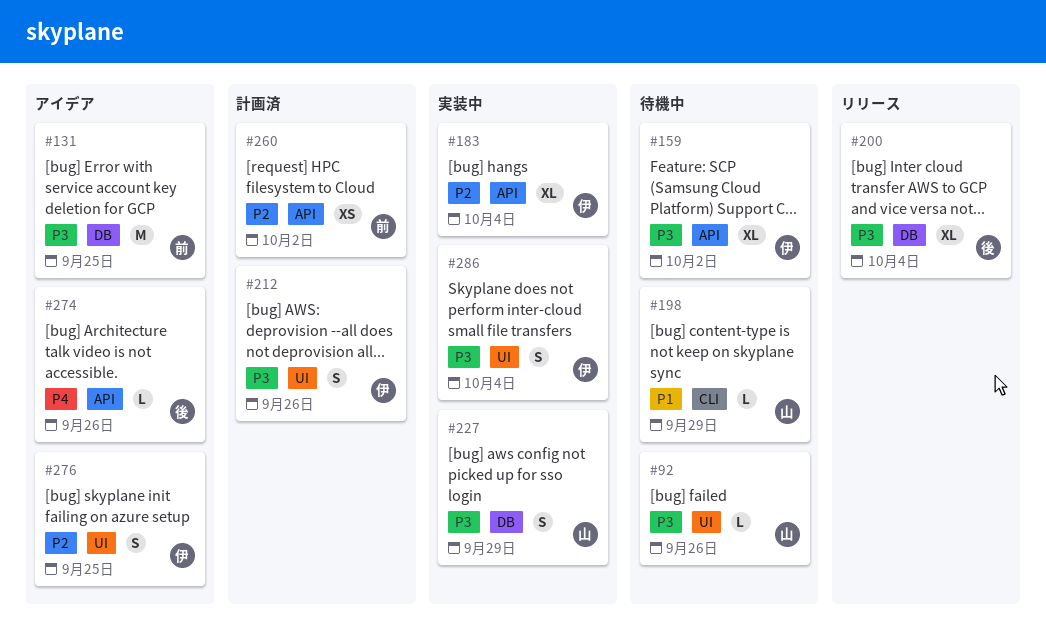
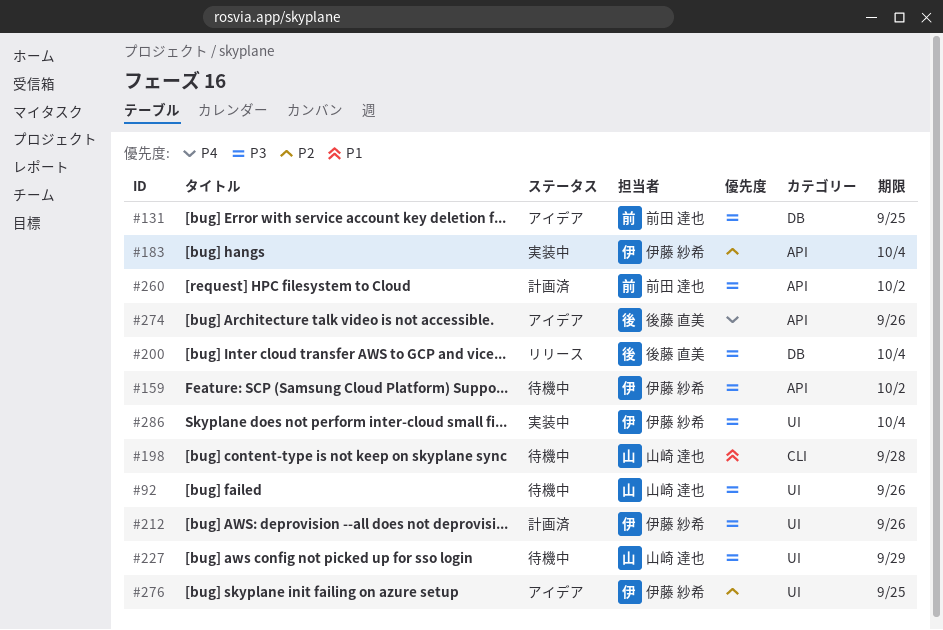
#198, due: Sep 29 -> Sep 28
#227, status: 実装中 -> 待機中
#227, label: DB -> UI
#260, priority: P2 -> P3

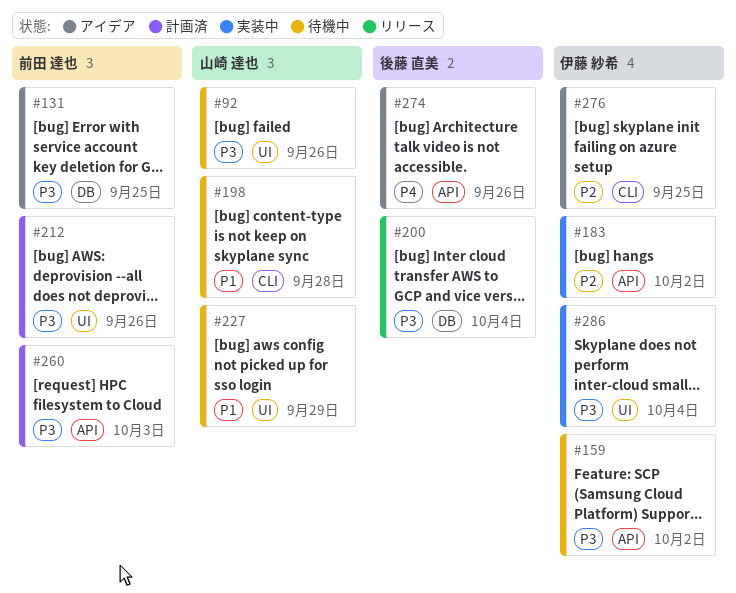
#183, due: Oct 4 -> Oct 2
#212, owner: 伊藤 紗希 -> 前田 達也
#227, priority: P3 -> P1
#260, due: Oct 2 -> Oct 3
#276, label: UI -> CLI

